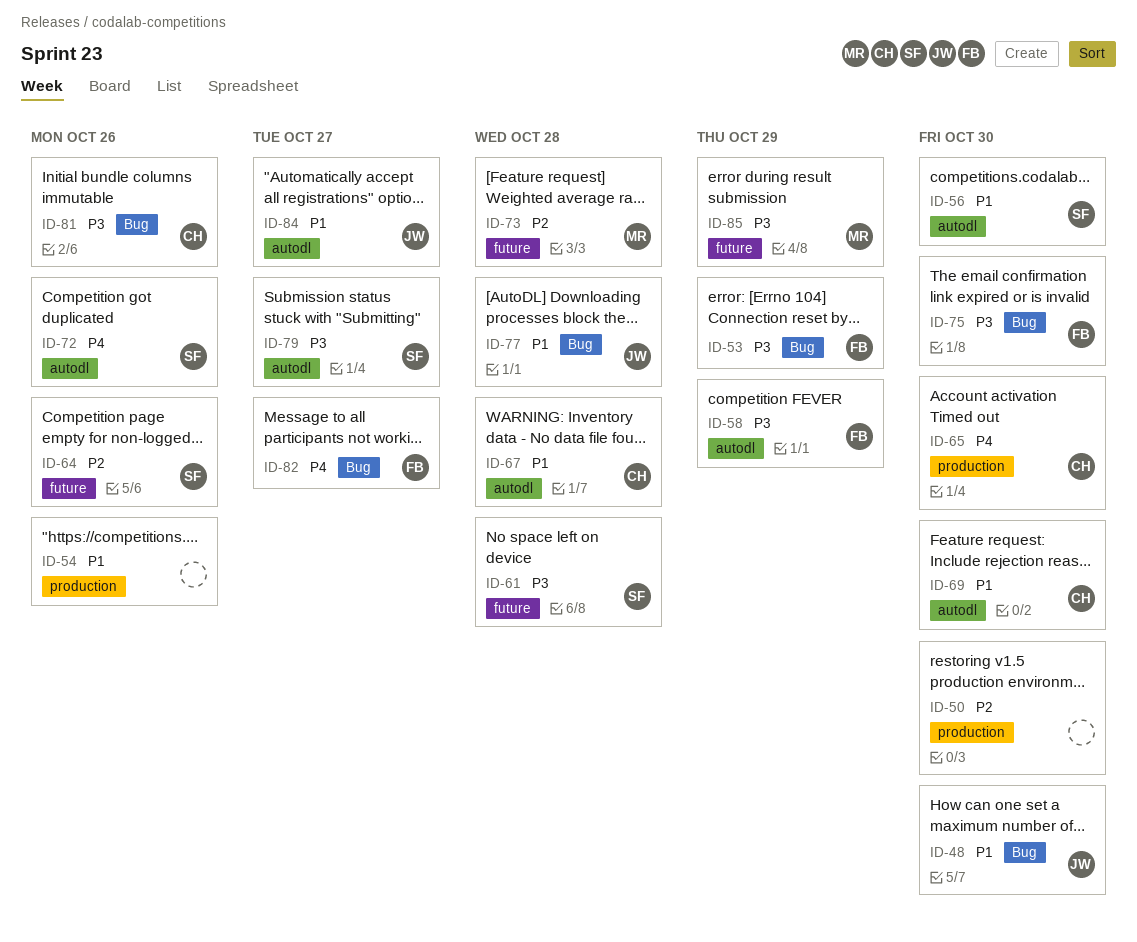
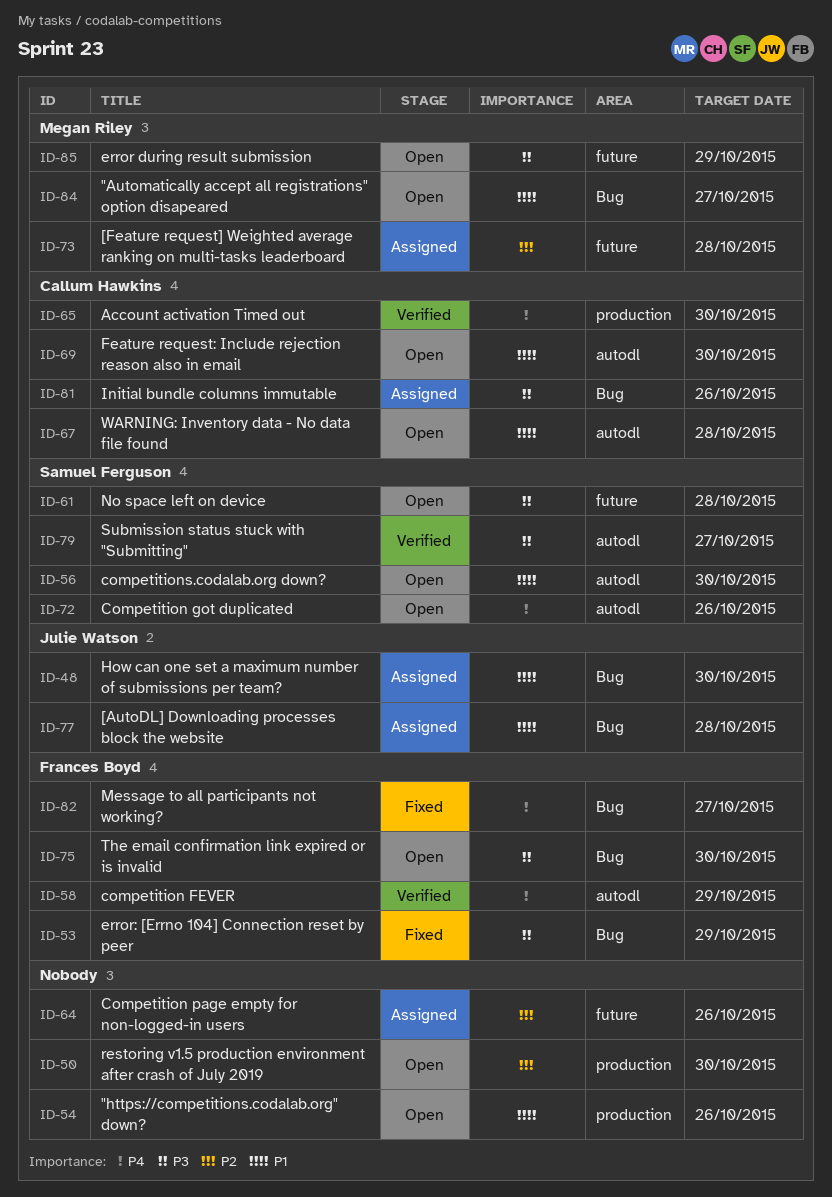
ID-58, priority: P3 -> P4
ID-64, owner: Samuel Ferguson -> none
ID-84, owner: Julie Watson -> Megan Riley
ID-84, label: autodl -> Bug

